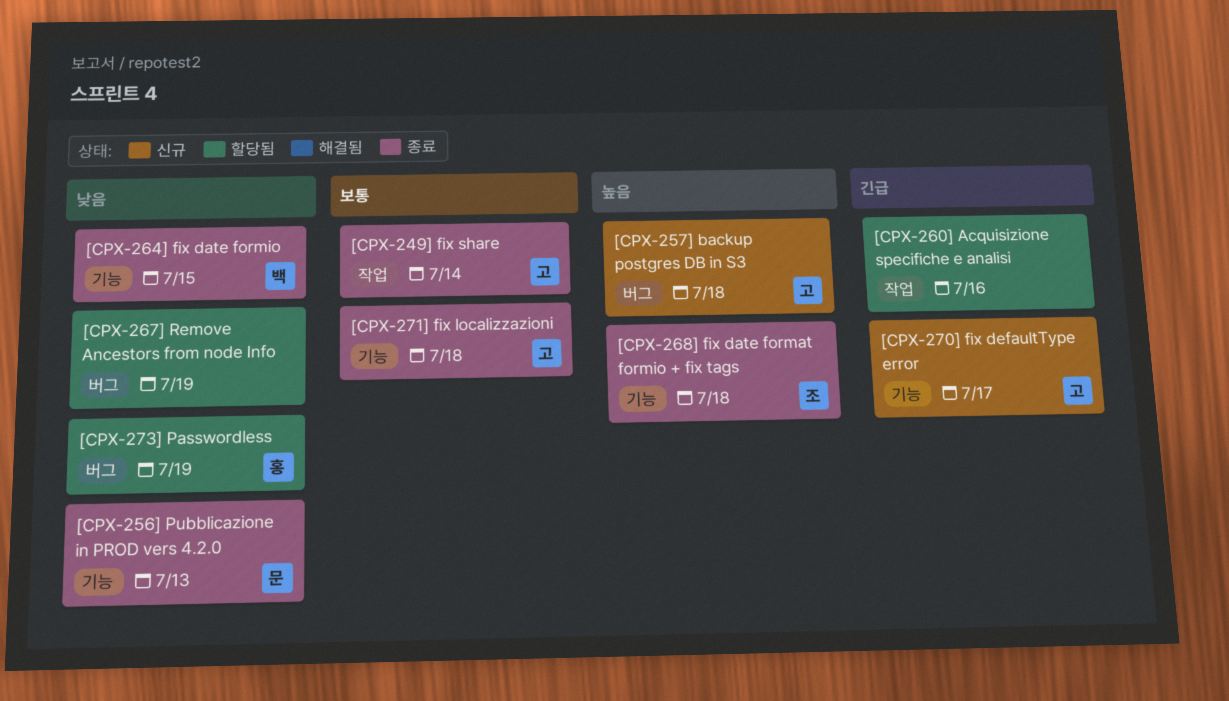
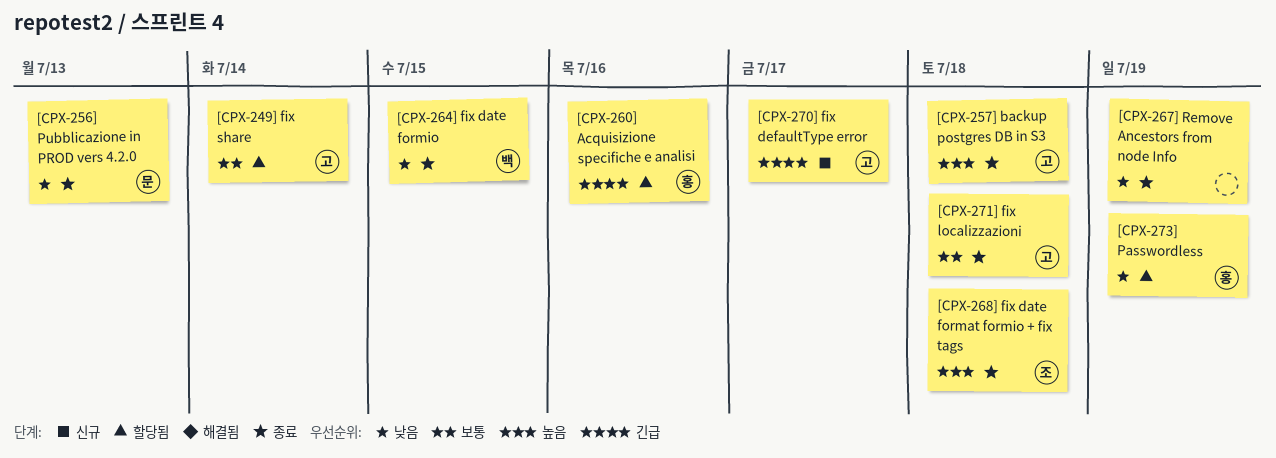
[CPX-249] fix share, status: 종료 -> 할당됨
[CPX-257] backup postgres DB in S3, status: 신규 -> 종료
[CPX-260] Acquisizione specifiche e analisi, owner: none -> 홍
[CPX-267] Remove Ancestors from node Info, status: 할당됨 -> 종료

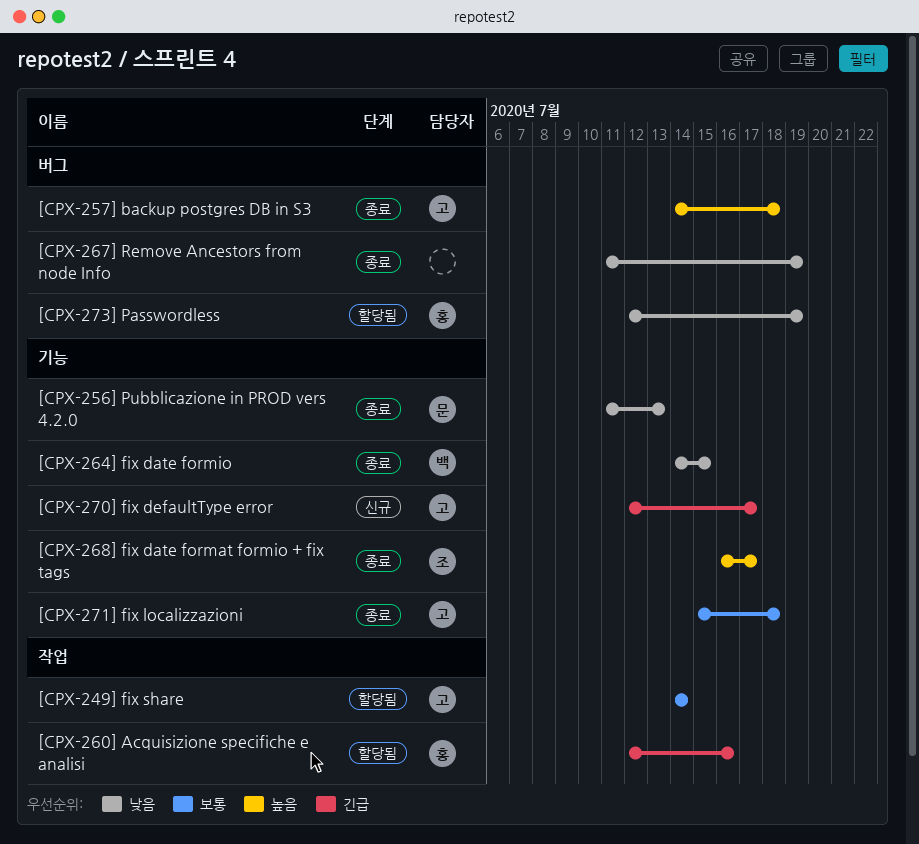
[CPX-268] fix date format formio + fix tags, due: Jul 18 -> Jul 17

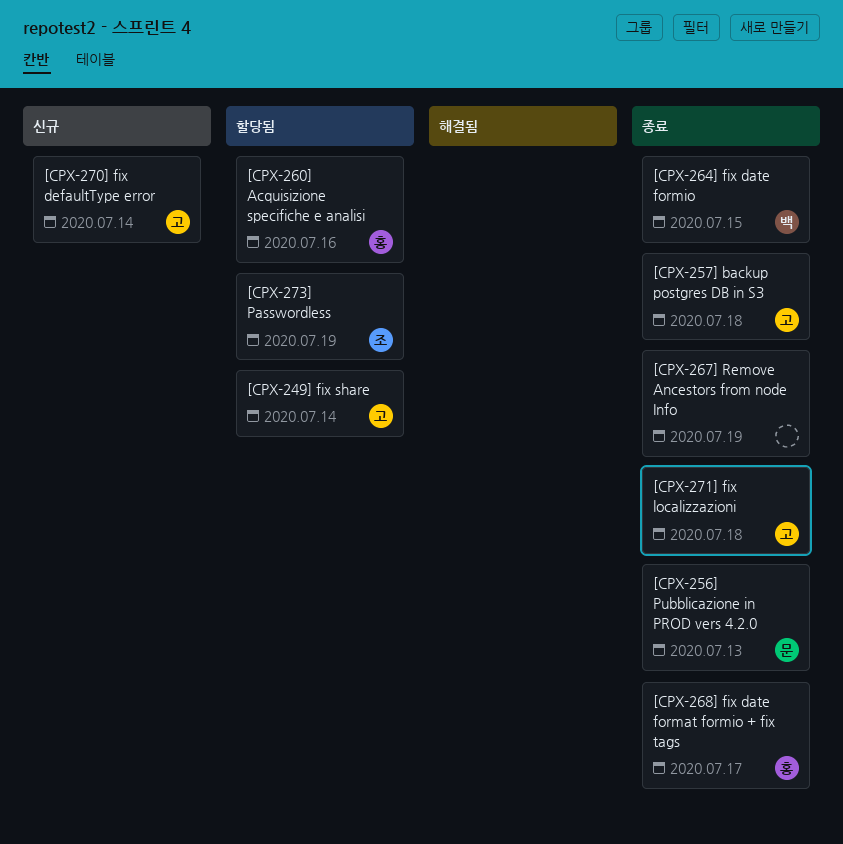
[CPX-268] fix date format formio + fix tags, owner: 조 -> 홍
[CPX-270] fix defaultType error, due: Jul 17 -> Jul 14
[CPX-273] Passwordless, owner: 홍 -> 조

